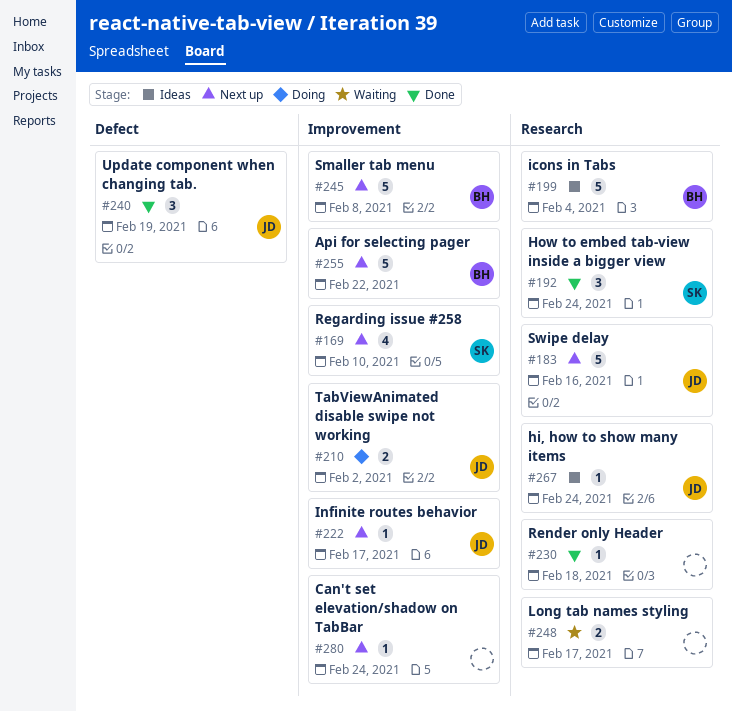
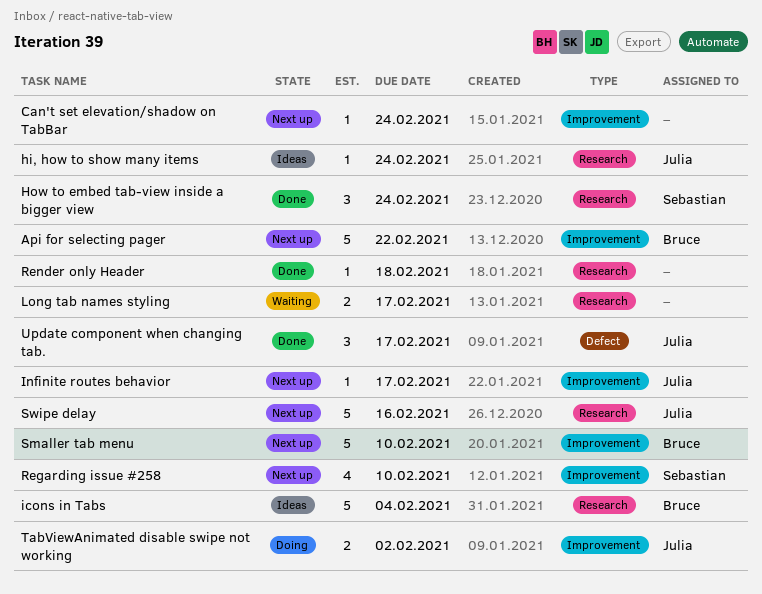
Smaller tab menu, due: Feb 8 -> Feb 10
Update component when changing tab., due: Feb 19 -> Feb 17

